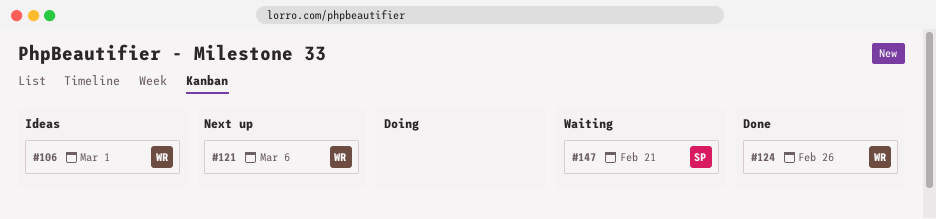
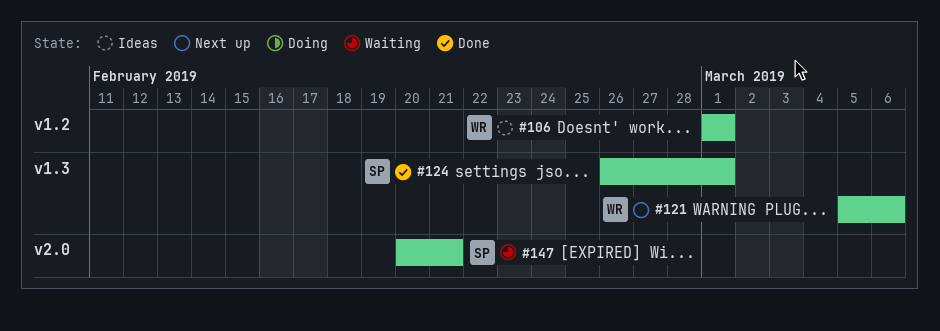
#124, owner: WR -> SP
#124, due: Feb 26 -> Mar 1

